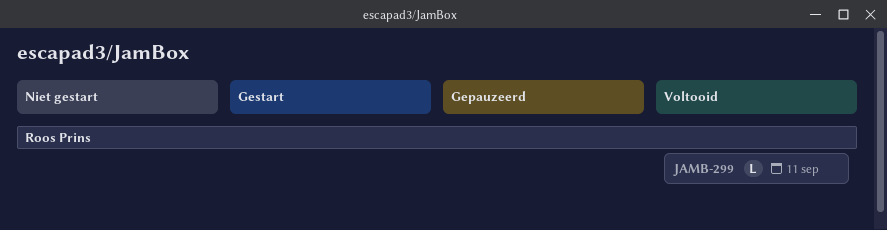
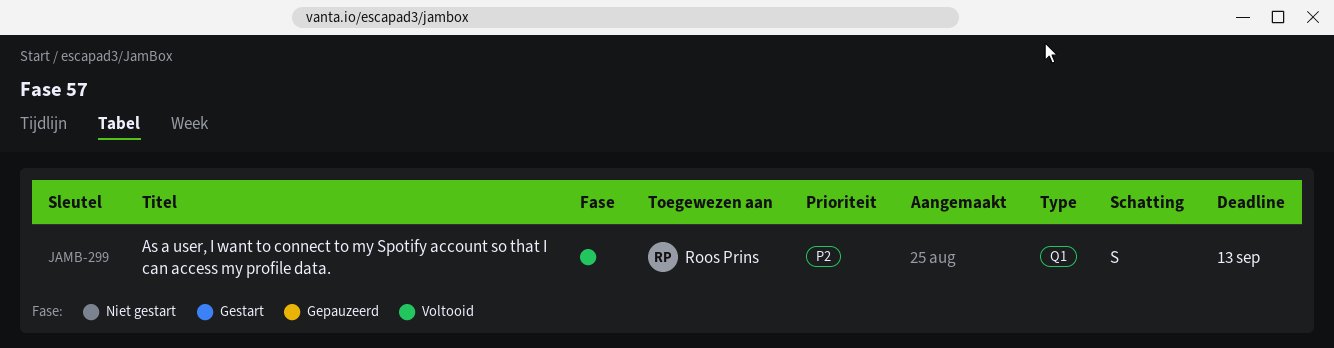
JAMB-299, estimate: L -> S
JAMB-299, due: Sep 11 -> Sep 13

